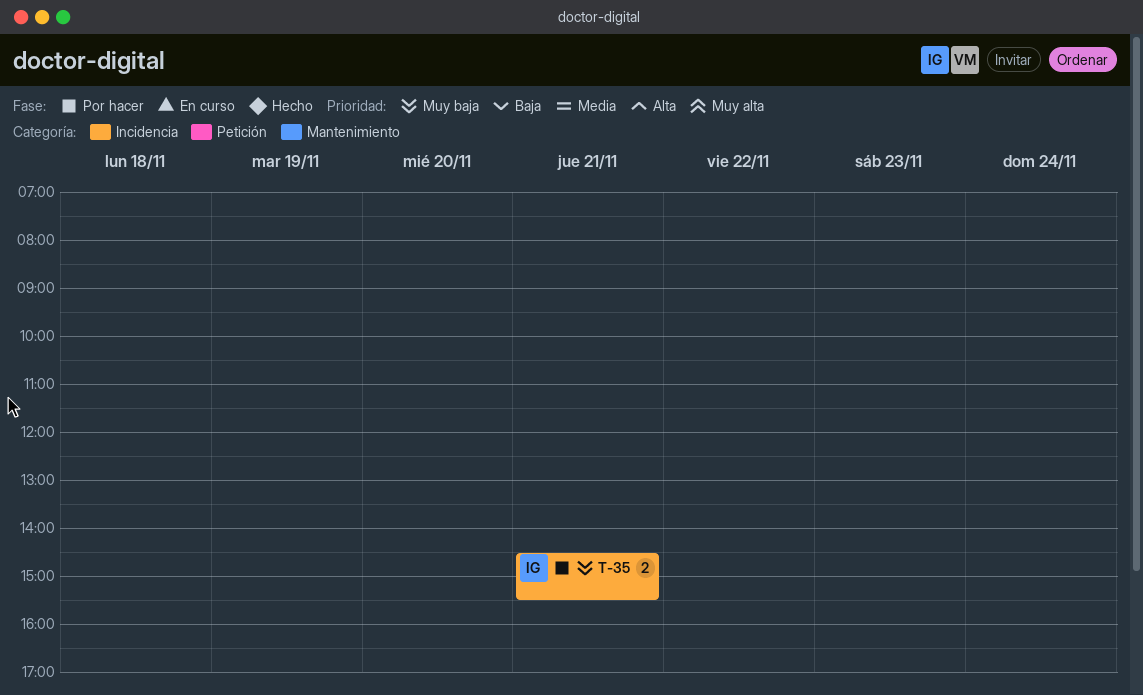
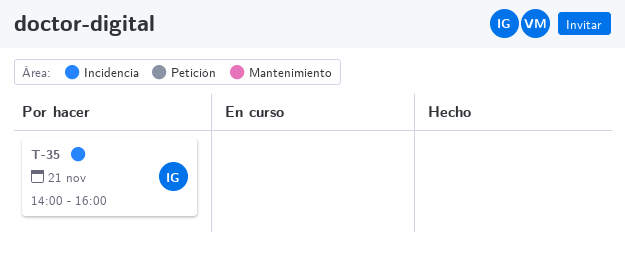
T-35, begins: 14:30 -> 14:00
T-35, ends: 15:30 -> 16:00

